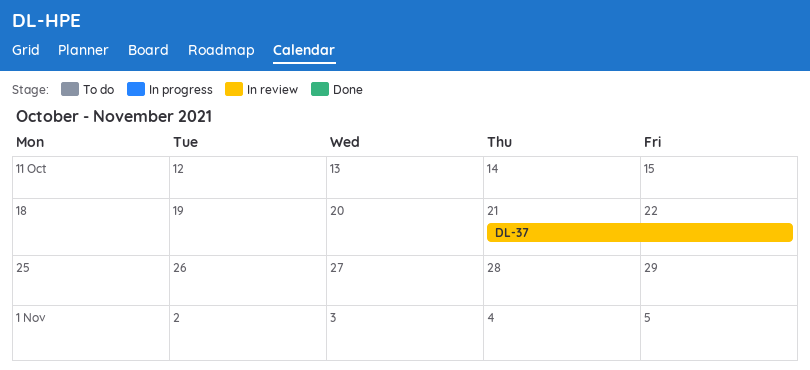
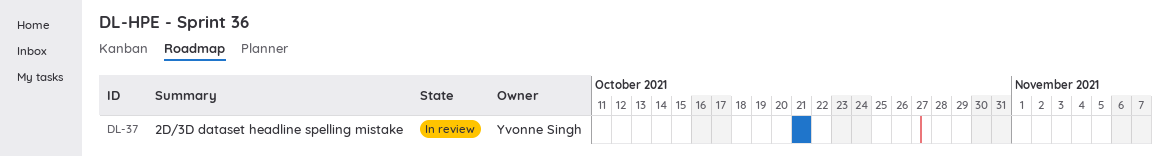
DL-37, due: Oct 22 -> Oct 21

